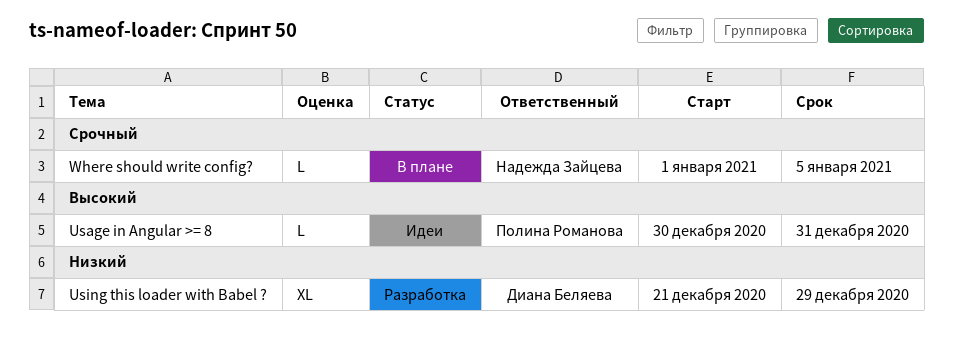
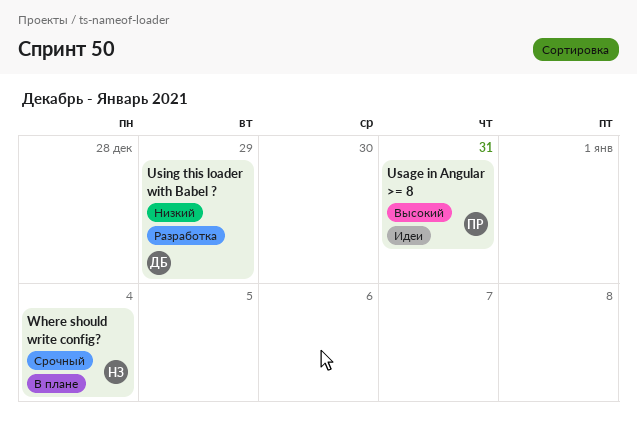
Where should write config?, due: Jan 5 -> Jan 4

